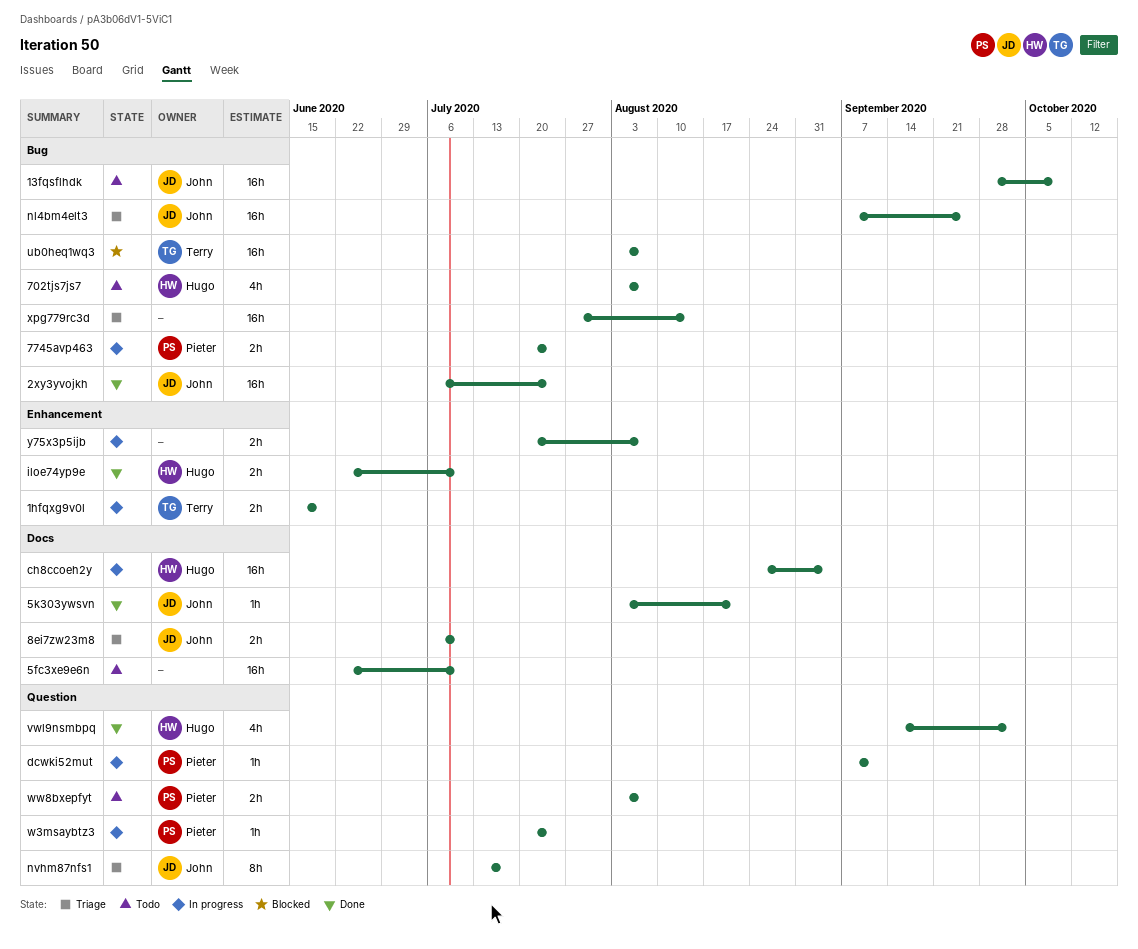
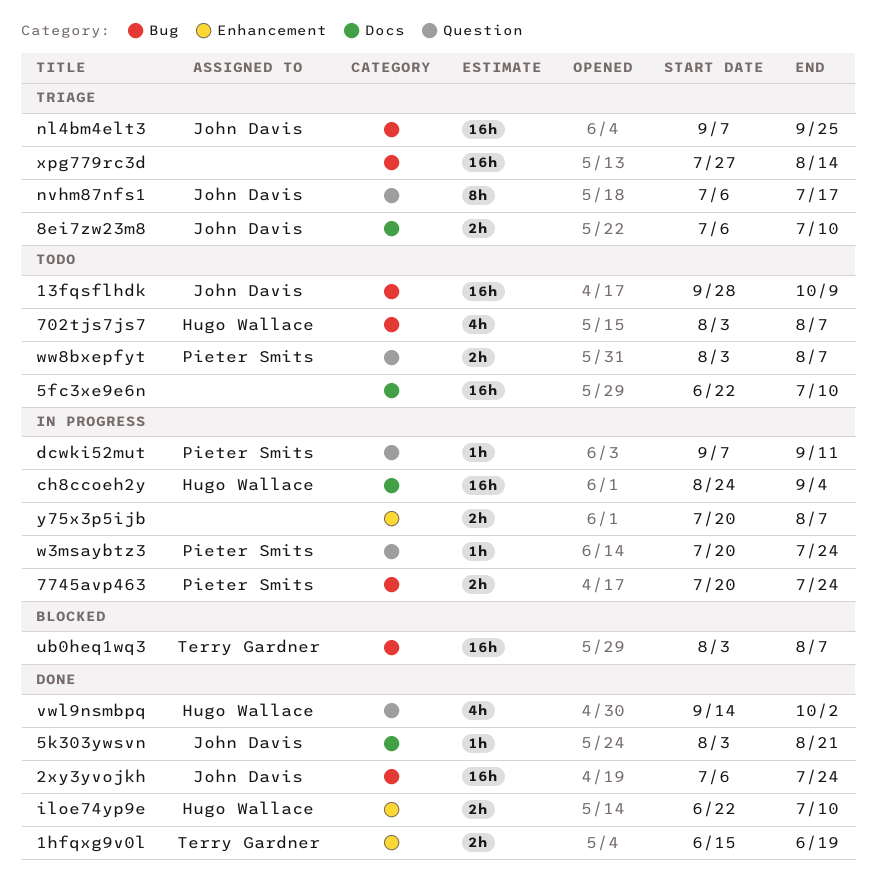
1hfqxg9v0l, status: In progress -> Done
nvhm87nfs1, start: Jul 13 -> Jul 6

